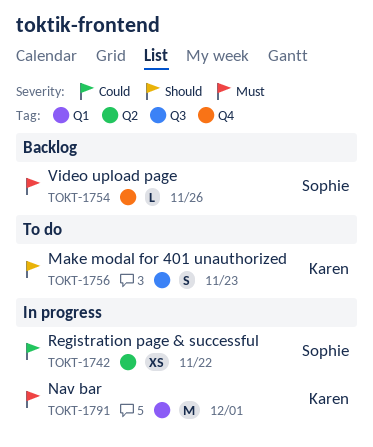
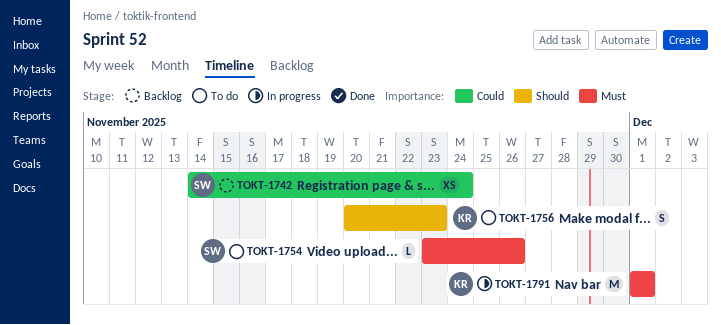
TOKT-1742, status: In progress -> Backlog
TOKT-1742, due: Nov 22 -> Nov 24
TOKT-1754, status: Backlog -> To do

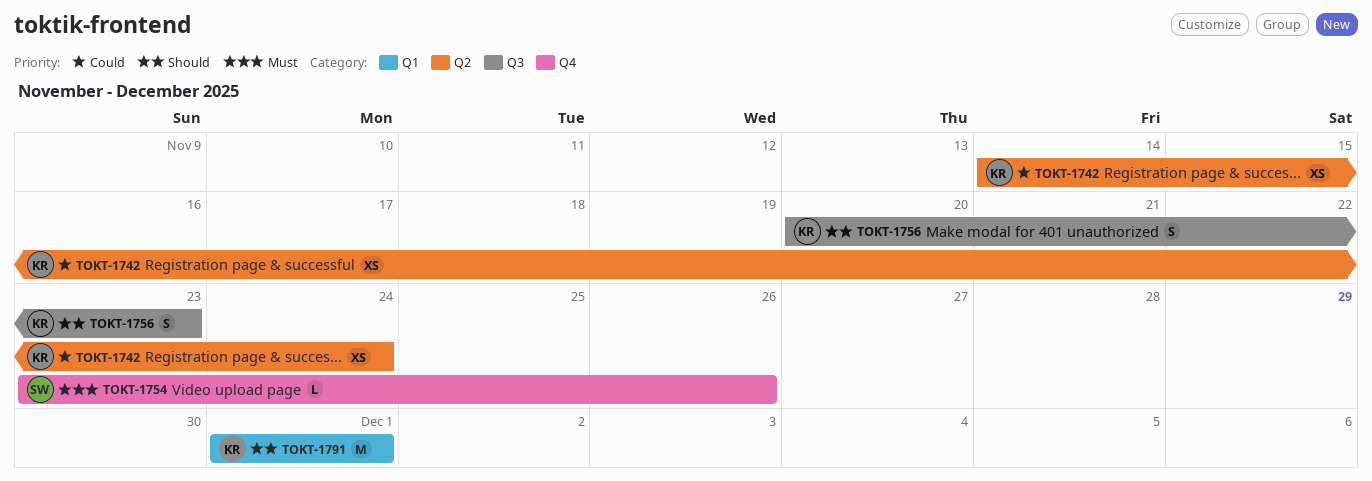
TOKT-1742, owner: SW -> KR
TOKT-1791, priority: Must -> Should

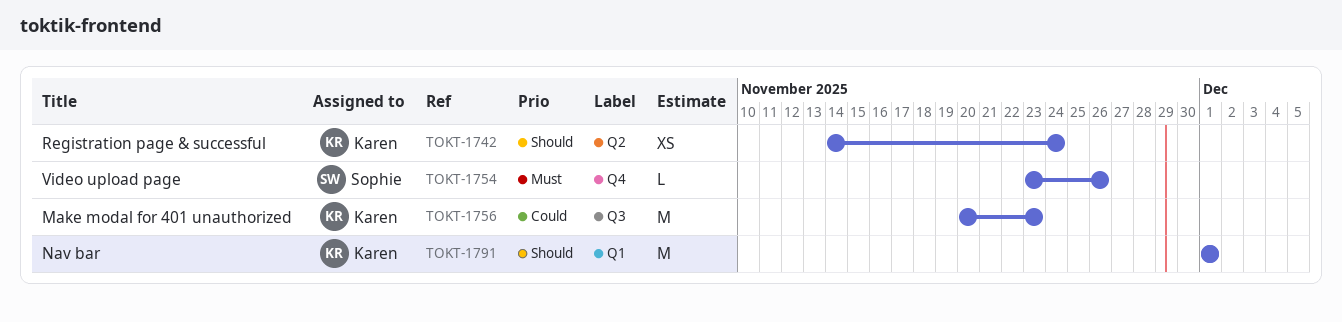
TOKT-1742, priority: Could -> Should
TOKT-1756, priority: Should -> Could
TOKT-1756, estimate: S -> M

